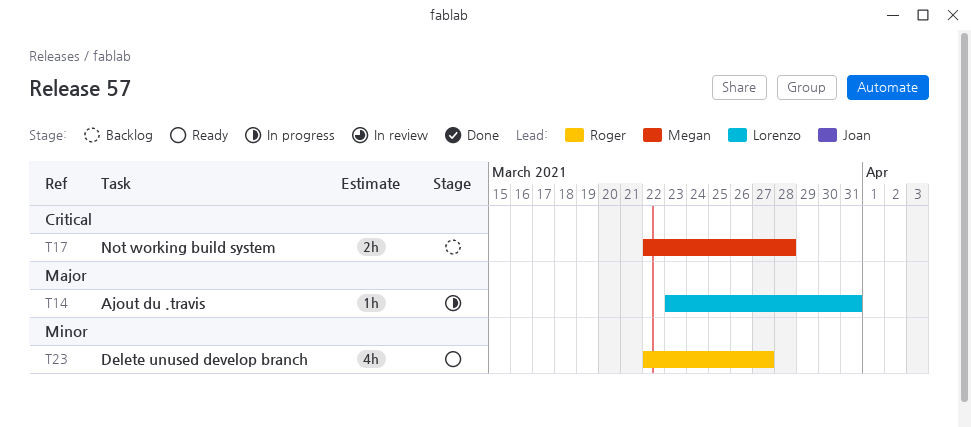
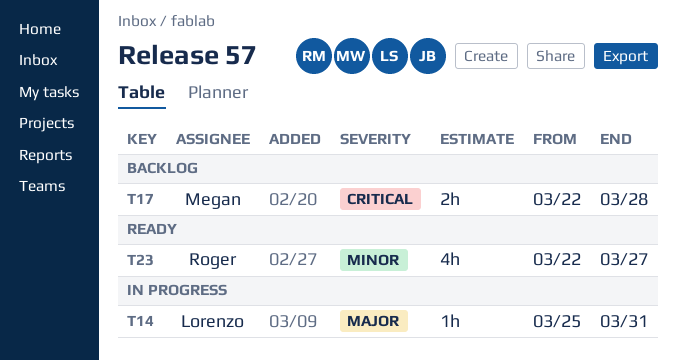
T14, start: Mar 23 -> Mar 25

